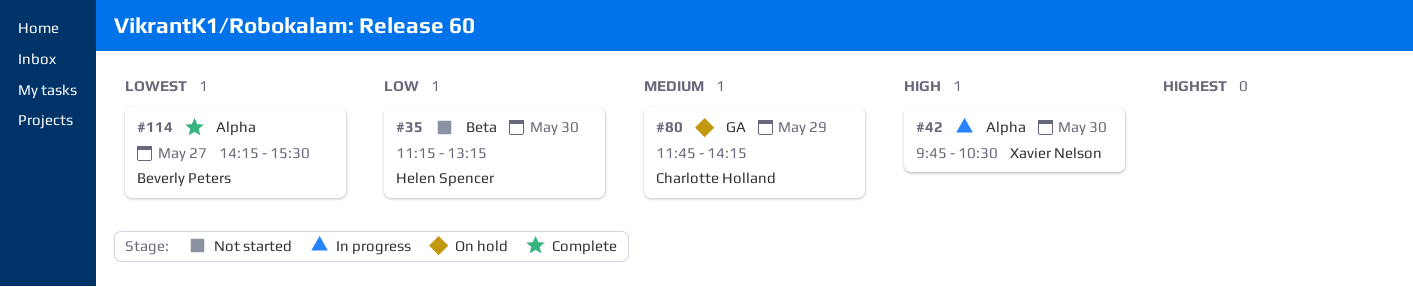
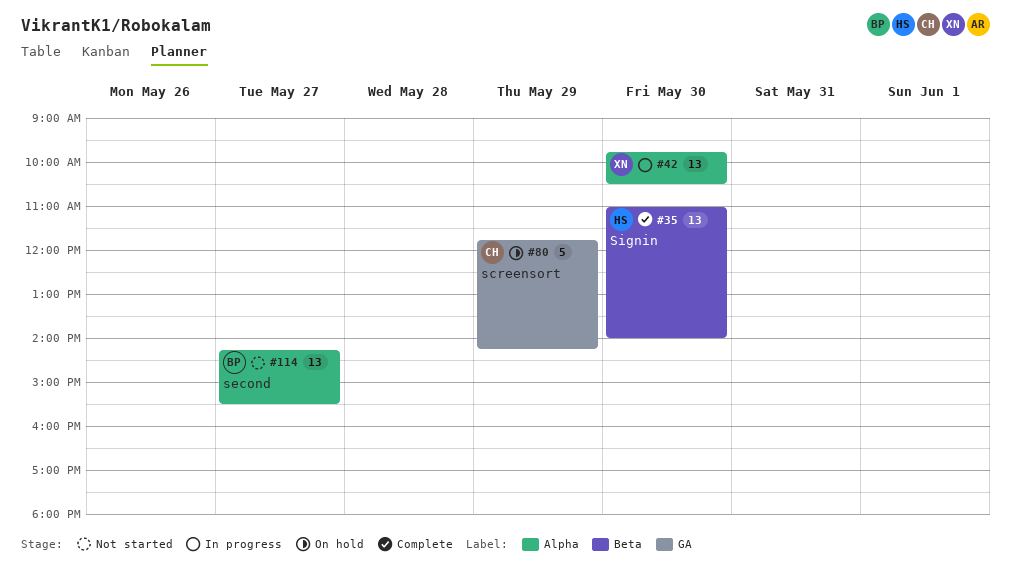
#35, status: Not started -> Complete
#35, begins: 11:15 -> 11:00
#35, ends: 13:15 -> 14:00
#114, status: Complete -> Not started

